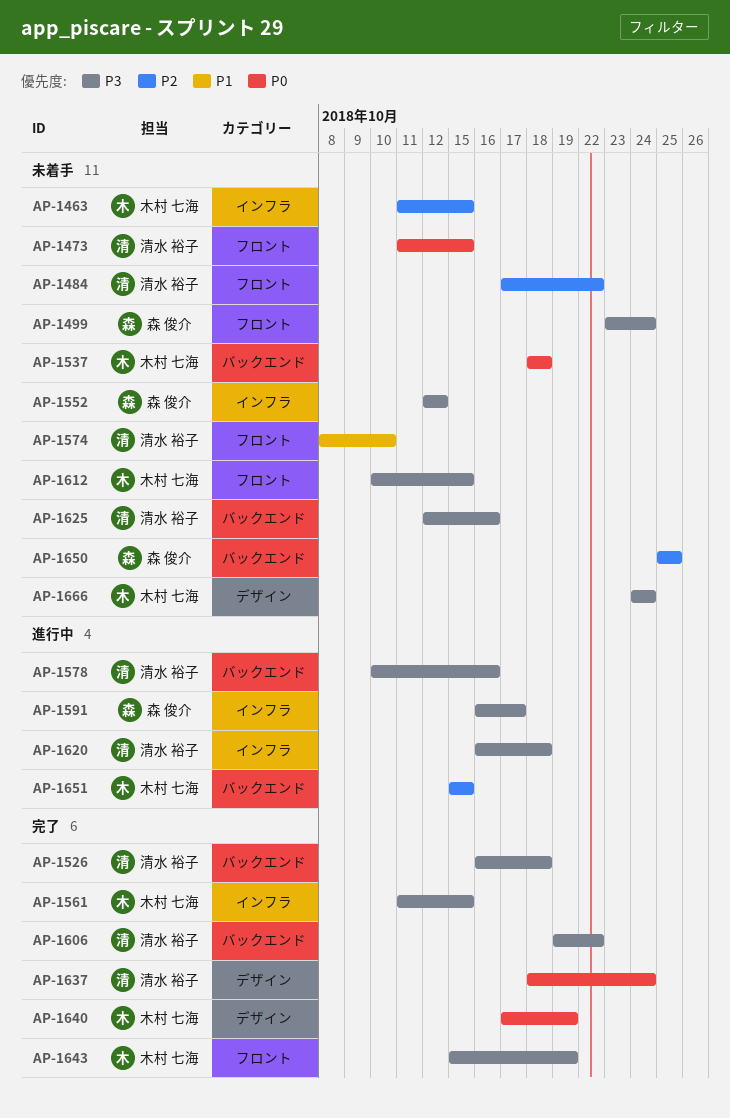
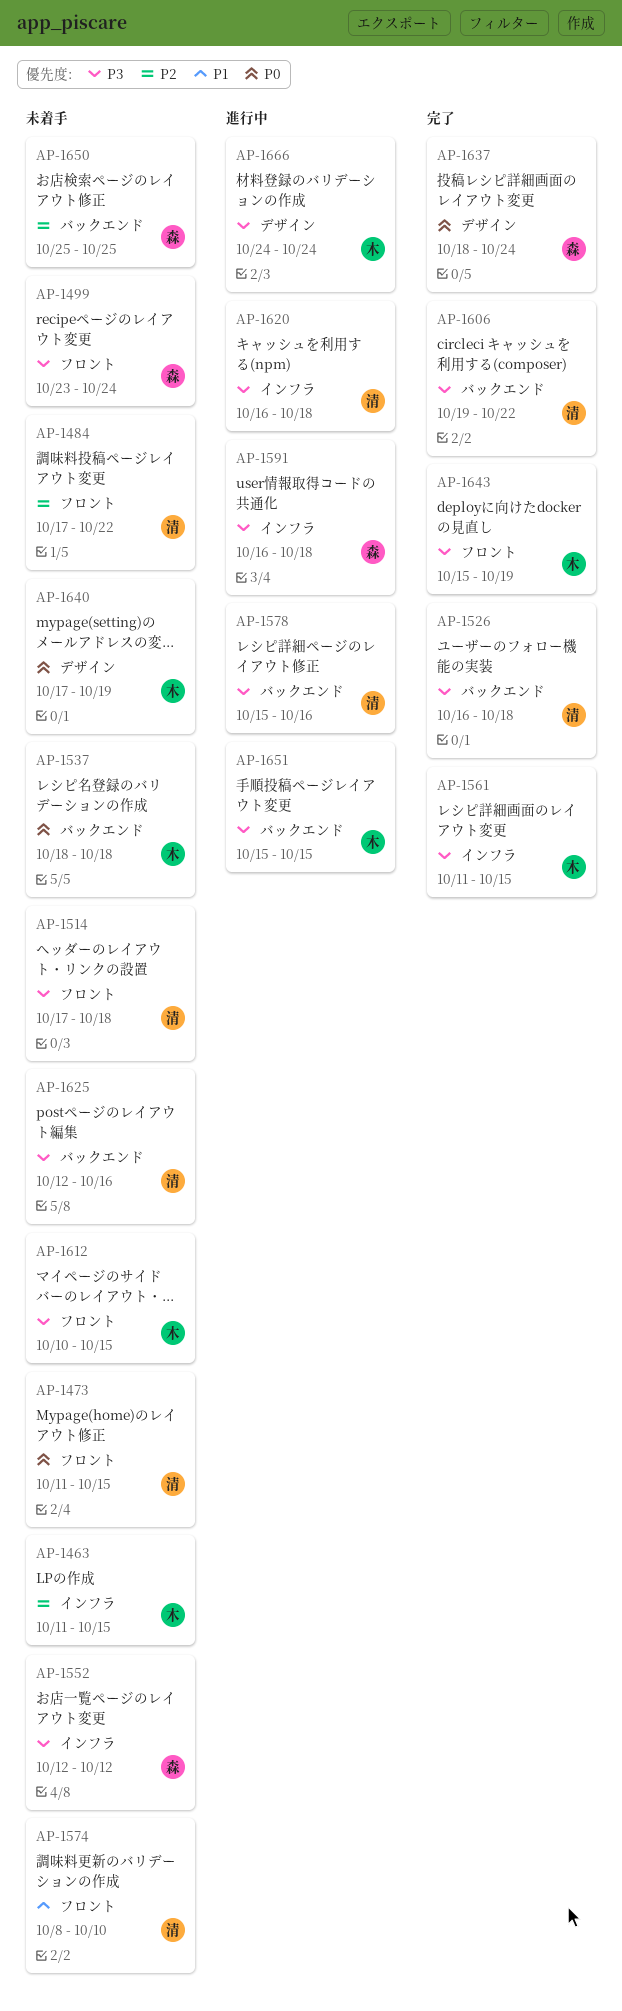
AP-1514: none -> present
AP-1578, start: Oct 10 -> Oct 15
AP-1591, due: Oct 17 -> Oct 18
AP-1637, owner: 清水 裕子 -> 森 俊介
AP-1640, status: 完了 -> 未着手
AP-1651, priority: P2 -> P3
AP-1666, status: 未着手 -> 進行中

